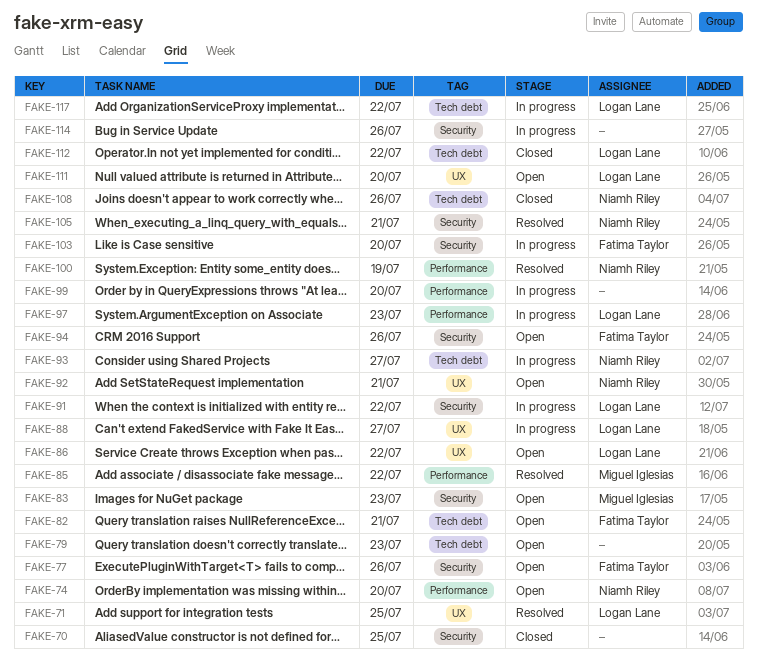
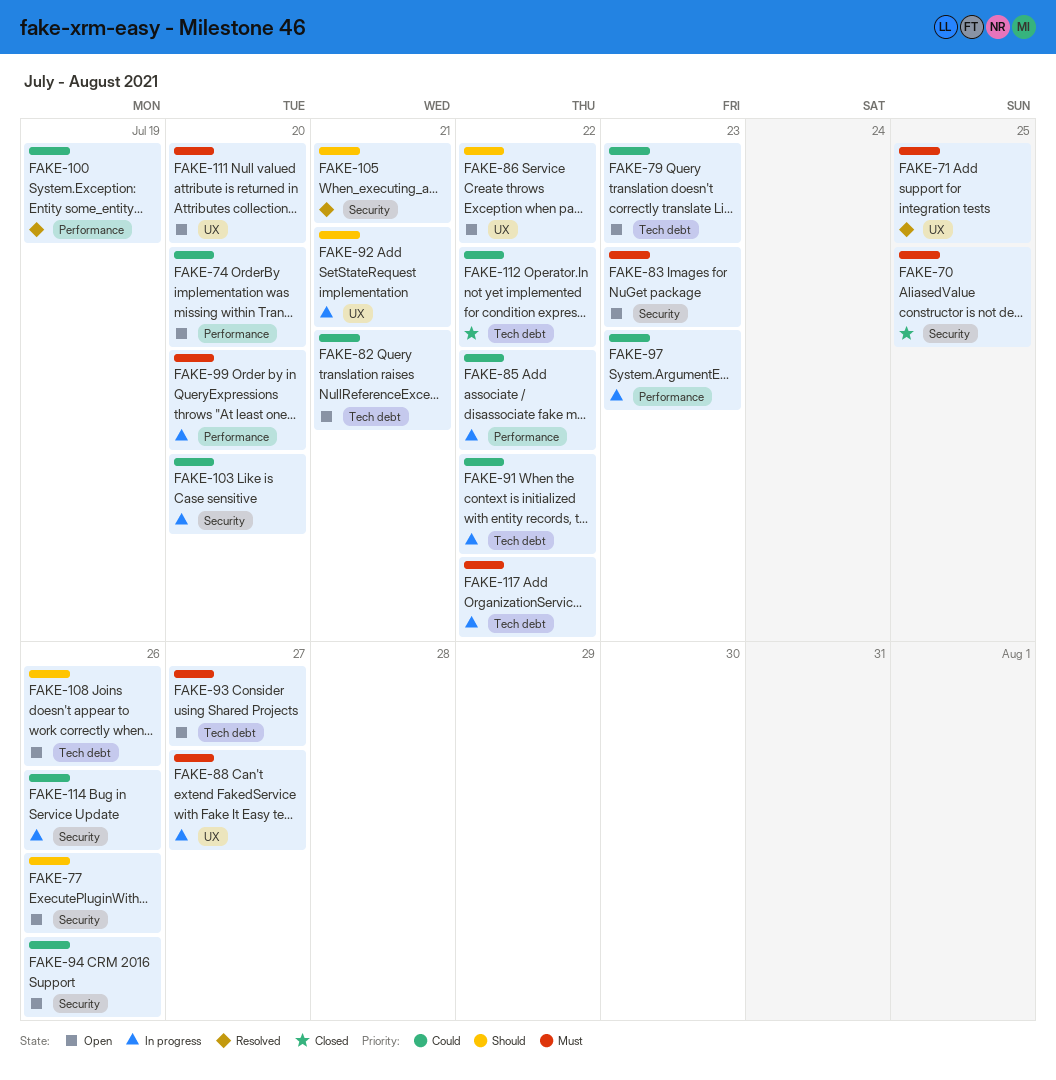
FAKE-85, status: Resolved -> In progress
FAKE-91, label: Security -> Tech debt
FAKE-92, status: Open -> In progress
FAKE-93, status: In progress -> Open
FAKE-108, status: Closed -> Open

